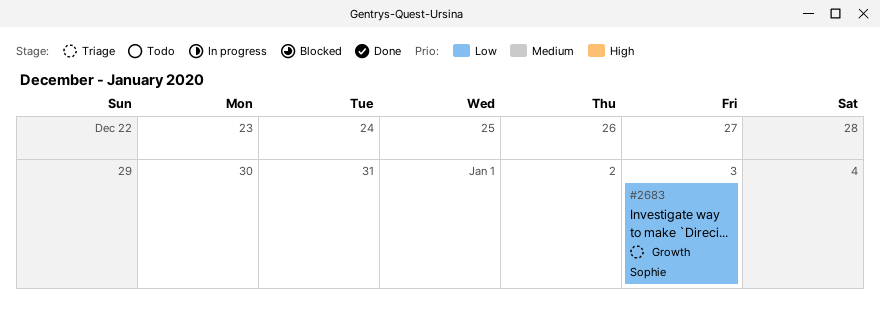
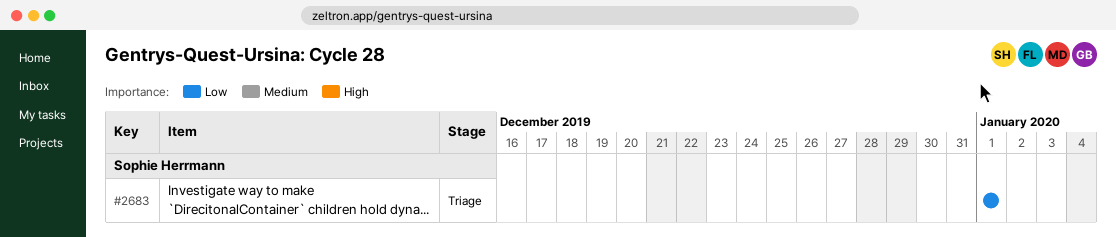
#2683, due: Jan 3 -> Jan 1

